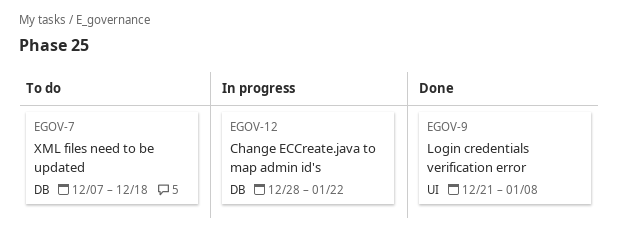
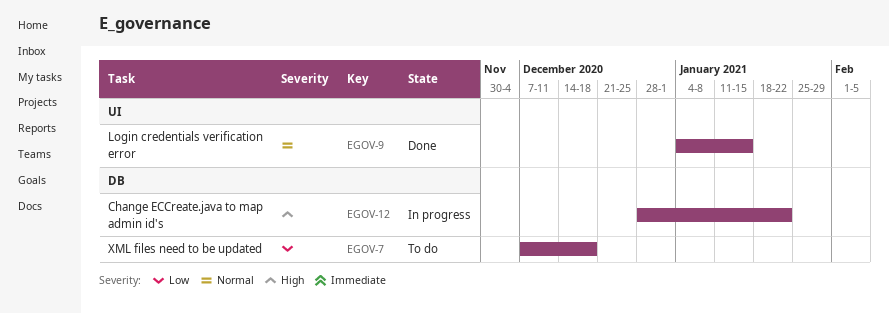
EGOV-9, start: Dec 21 -> Jan 4
EGOV-9, due: Jan 8 -> Jan 15

